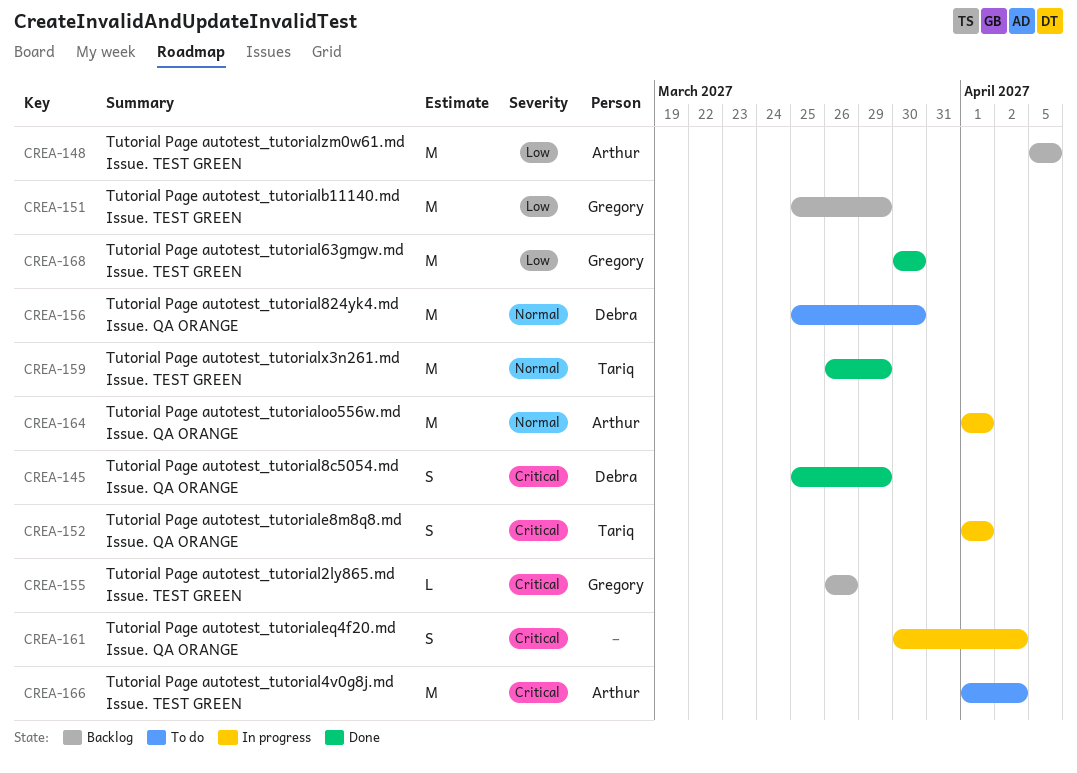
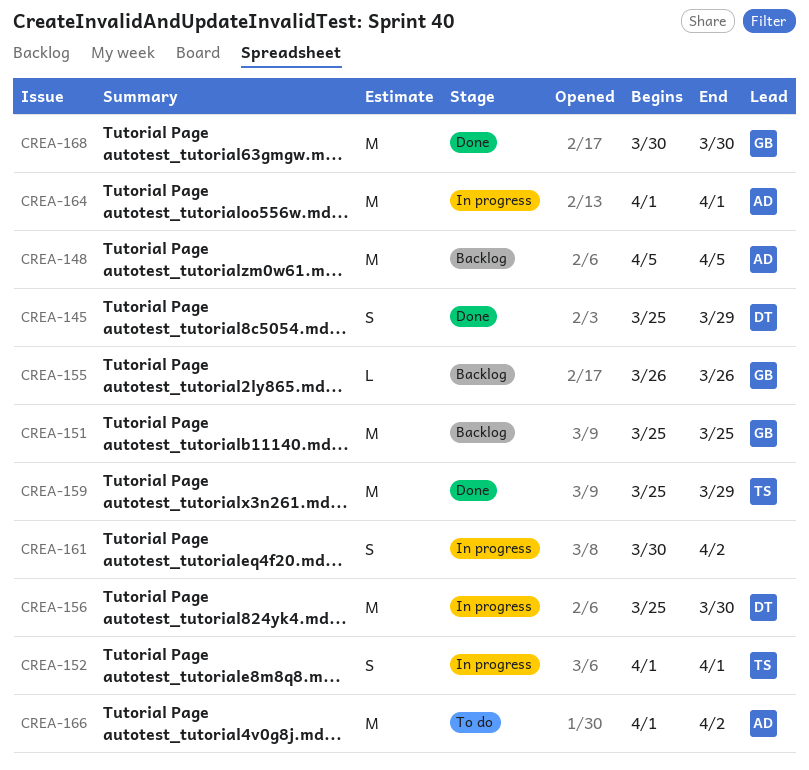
CREA-151, due: Mar 29 -> Mar 25
CREA-156, status: To do -> In progress
CREA-159, start: Mar 26 -> Mar 25

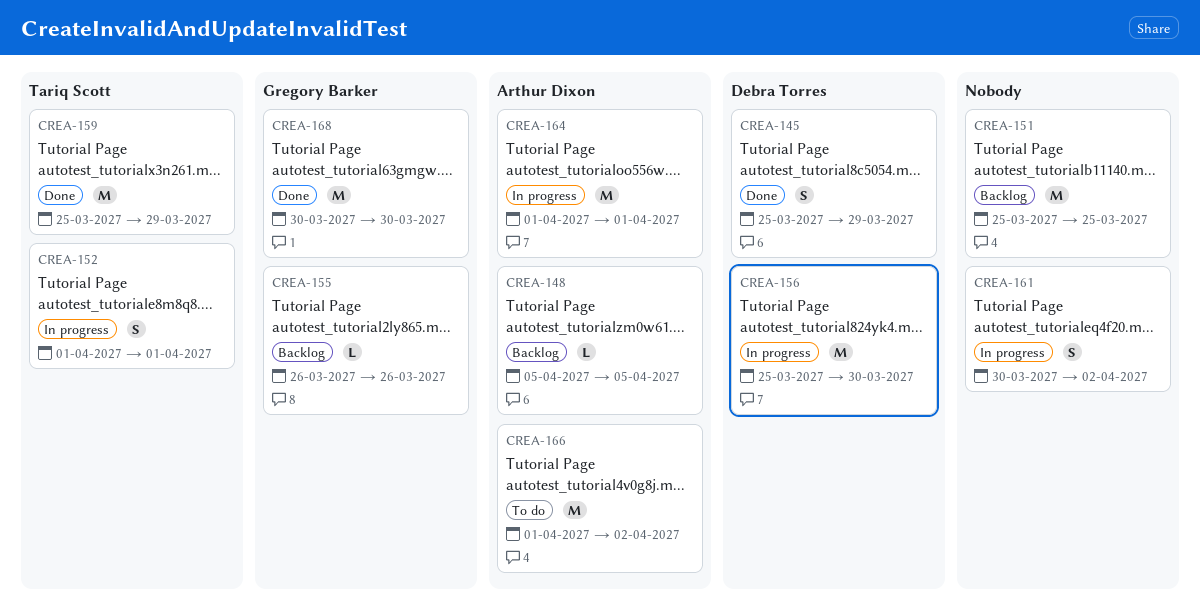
CREA-148, estimate: M -> L
CREA-151, owner: Gregory Barker -> none

